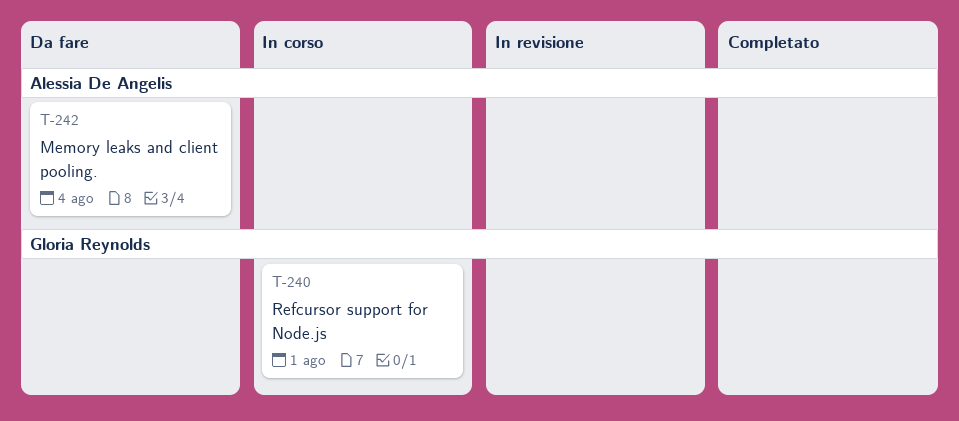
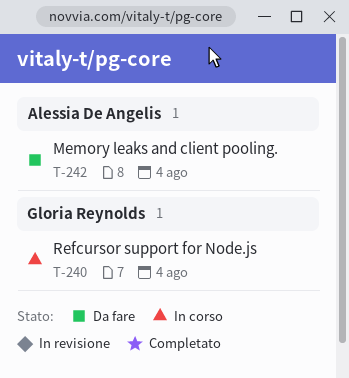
T-240, due: Aug 1 -> Aug 4

